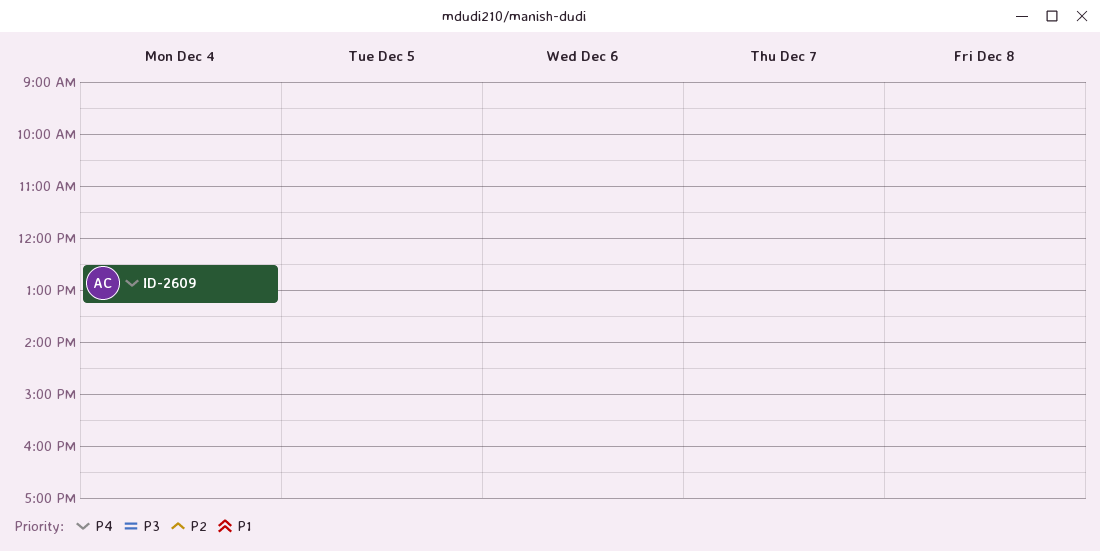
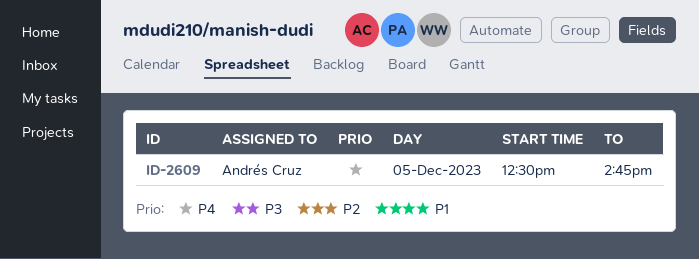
ID-2609, day: Dec 4 -> Dec 5
ID-2609, ends: 13:15 -> 14:45

